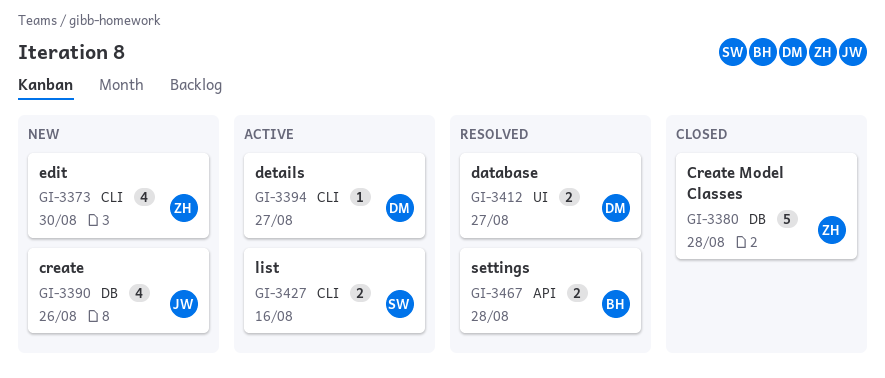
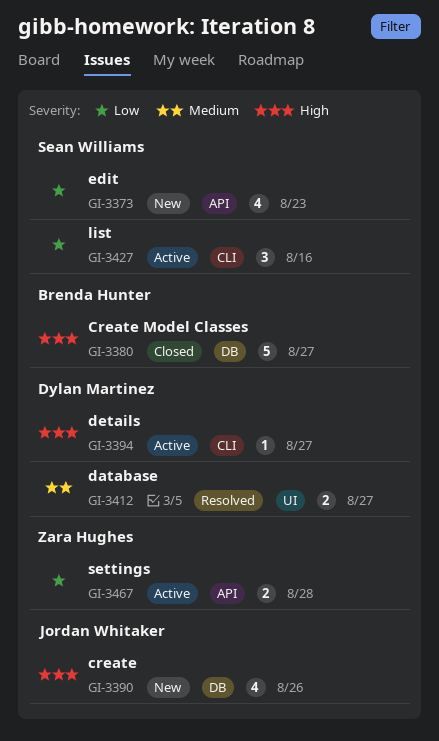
GI-3373, owner: Zara Hughes -> Sean Williams
GI-3373, label: CLI -> API
GI-3373, due: Aug 30 -> Aug 23
GI-3380, owner: Zara Hughes -> Brenda Hunter
GI-3380, due: Aug 28 -> Aug 27
GI-3427, estimate: 2 -> 3
GI-3467, status: Resolved -> Active
GI-3467, owner: Brenda Hunter -> Zara Hughes

